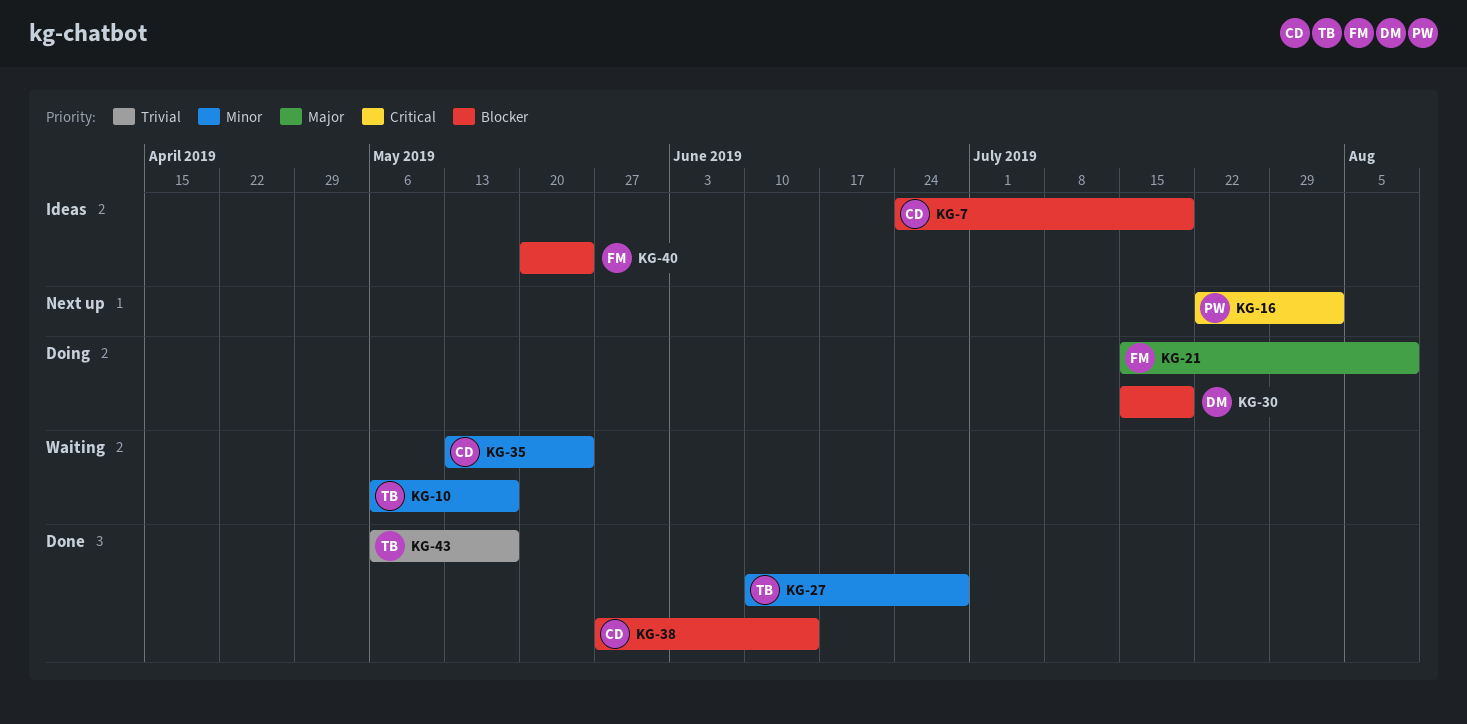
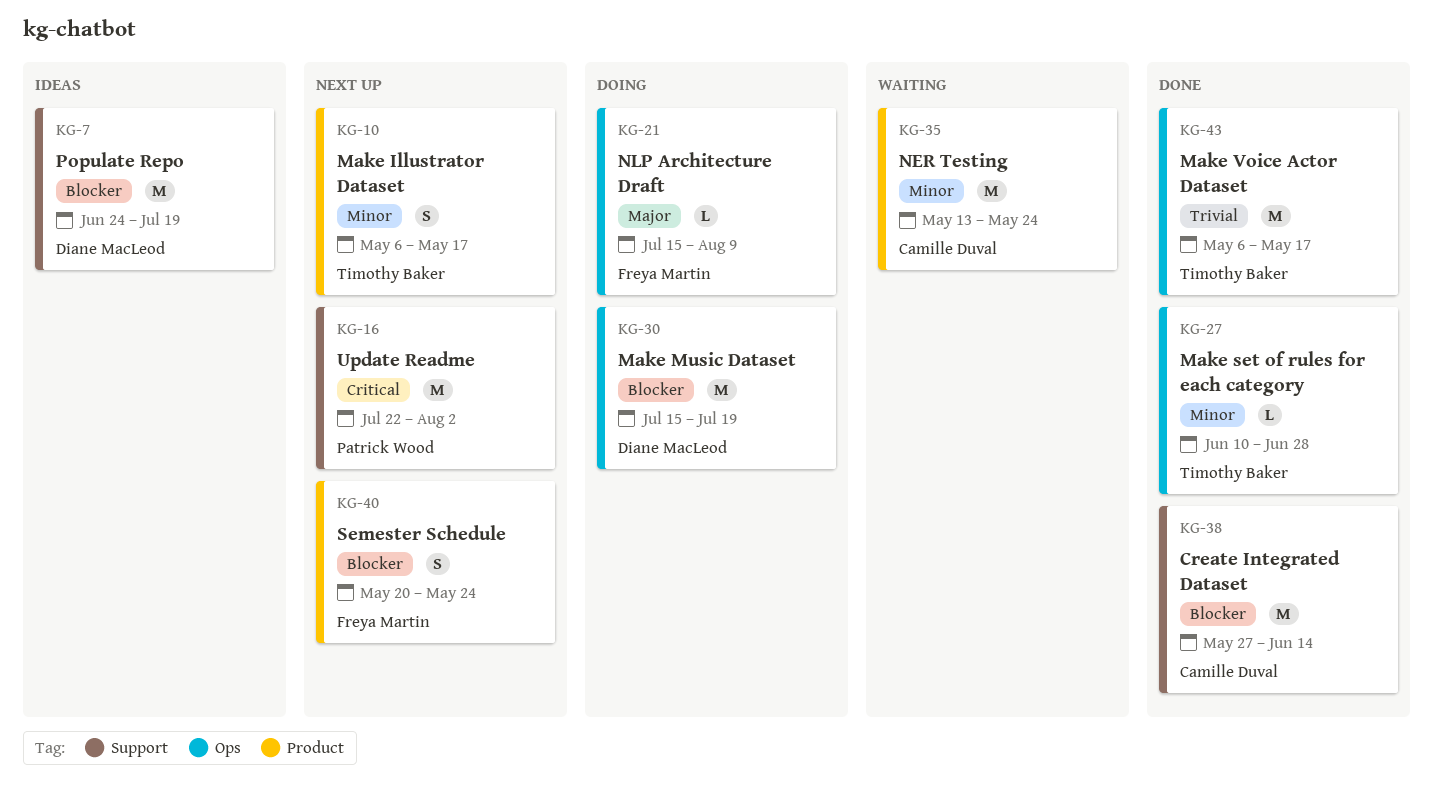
KG-7, owner: Camille Duval -> Diane MacLeod
KG-10, status: Waiting -> Next up
KG-40, status: Ideas -> Next up

